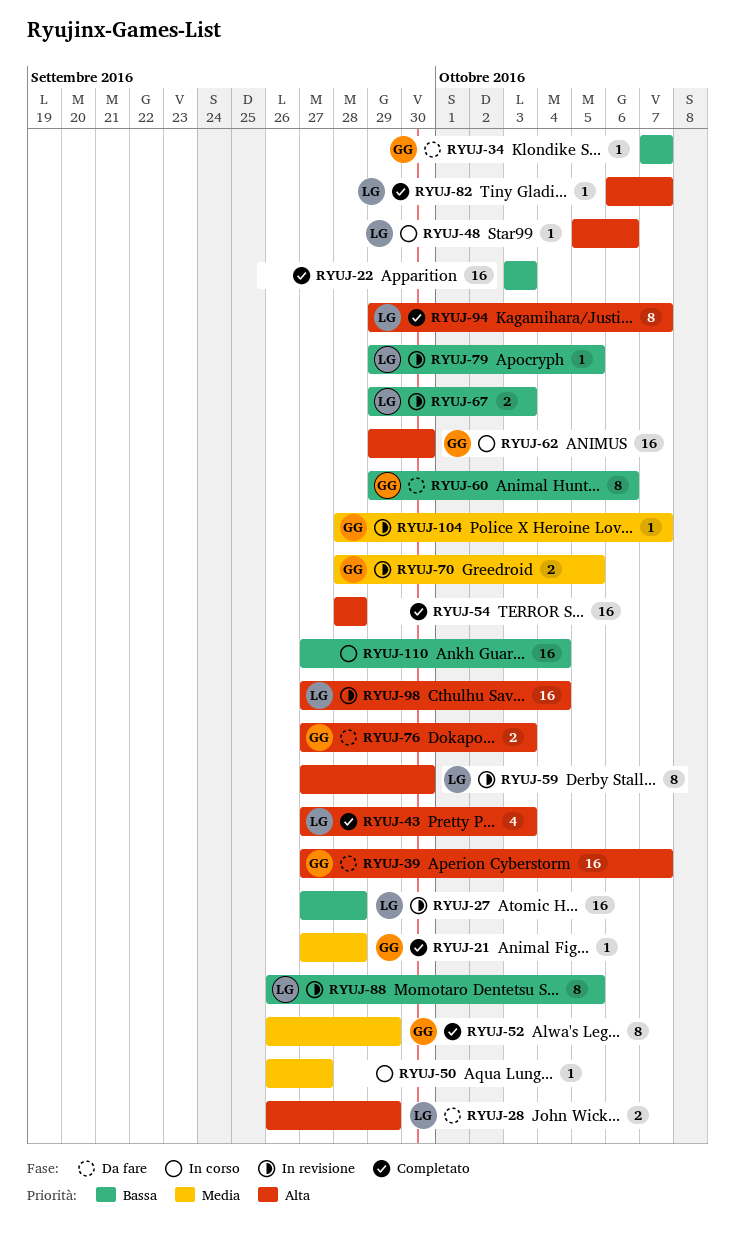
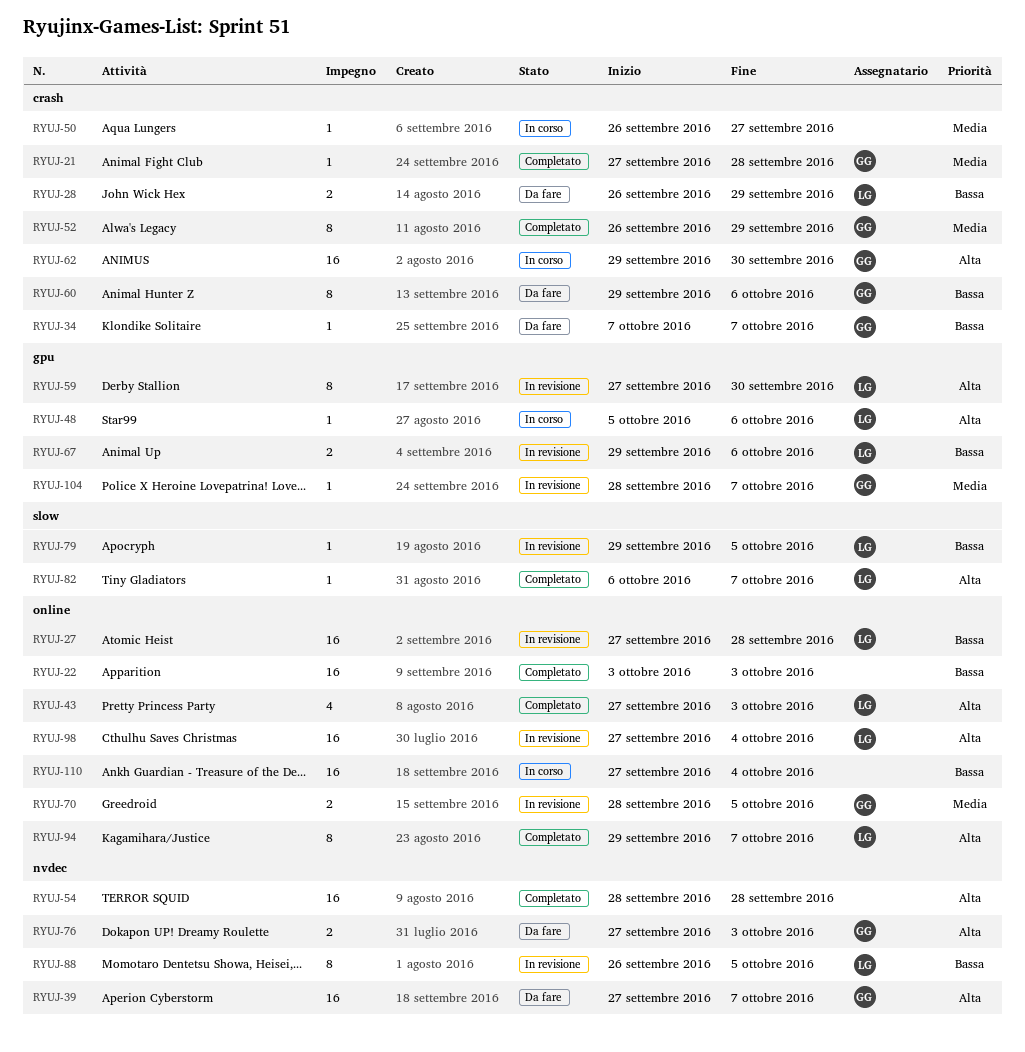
RYUJ-28, priority: Alta -> Bassa
RYUJ-67, due: Oct 3 -> Oct 6

